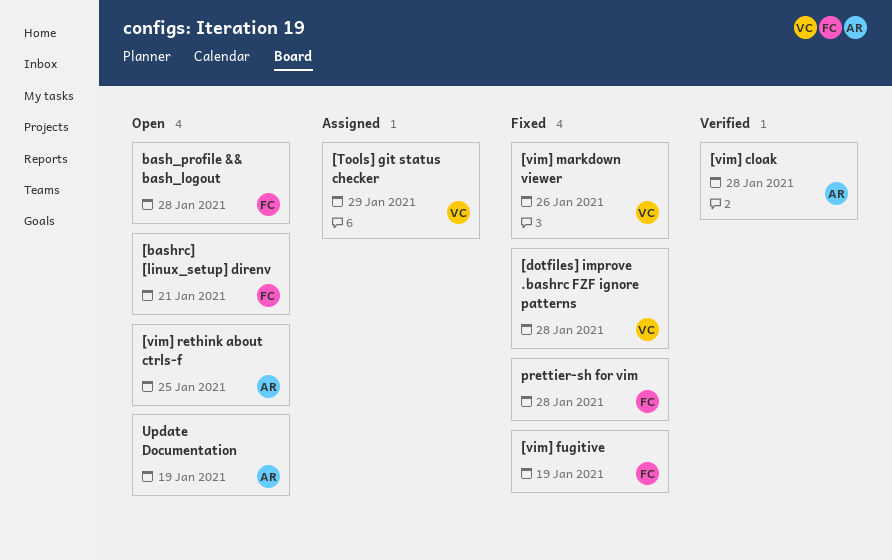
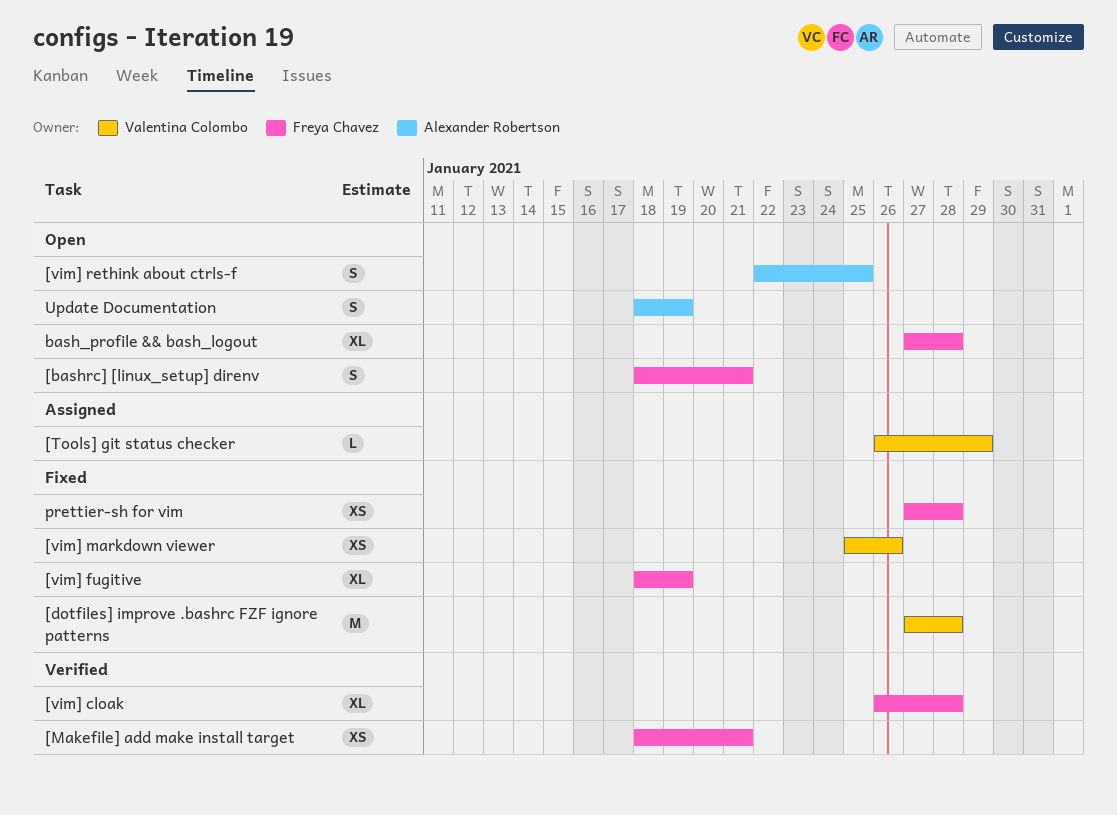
[Makefile] add make install target: none -> present
[vim] cloak, owner: Alexander Robertson -> Freya Chavez

